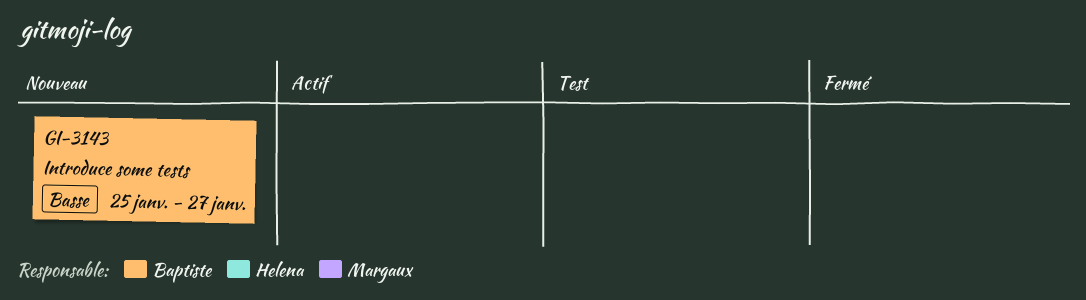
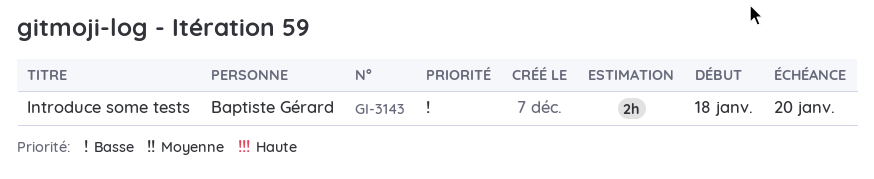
GI-3143, start: Jan 25 -> Jan 18
GI-3143, due: Jan 27 -> Jan 20

